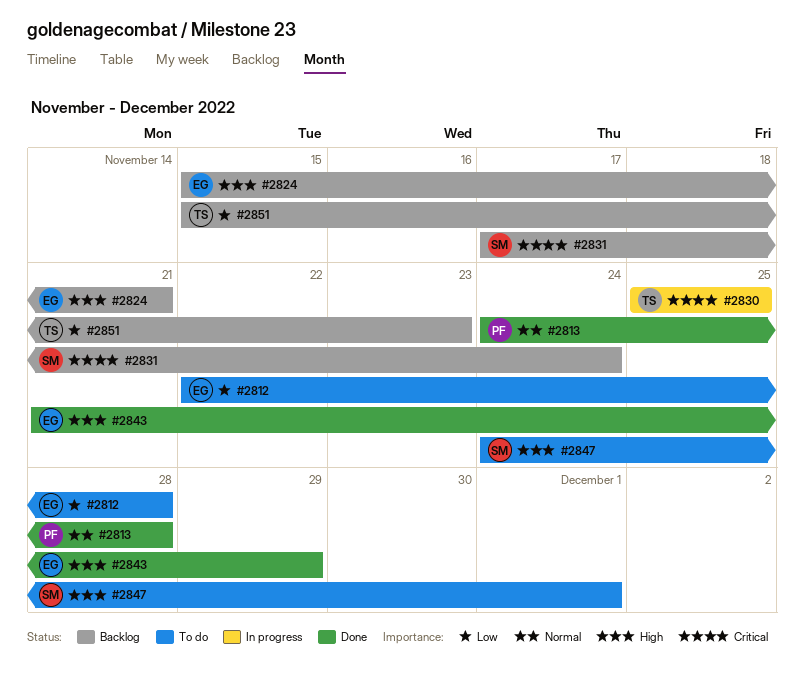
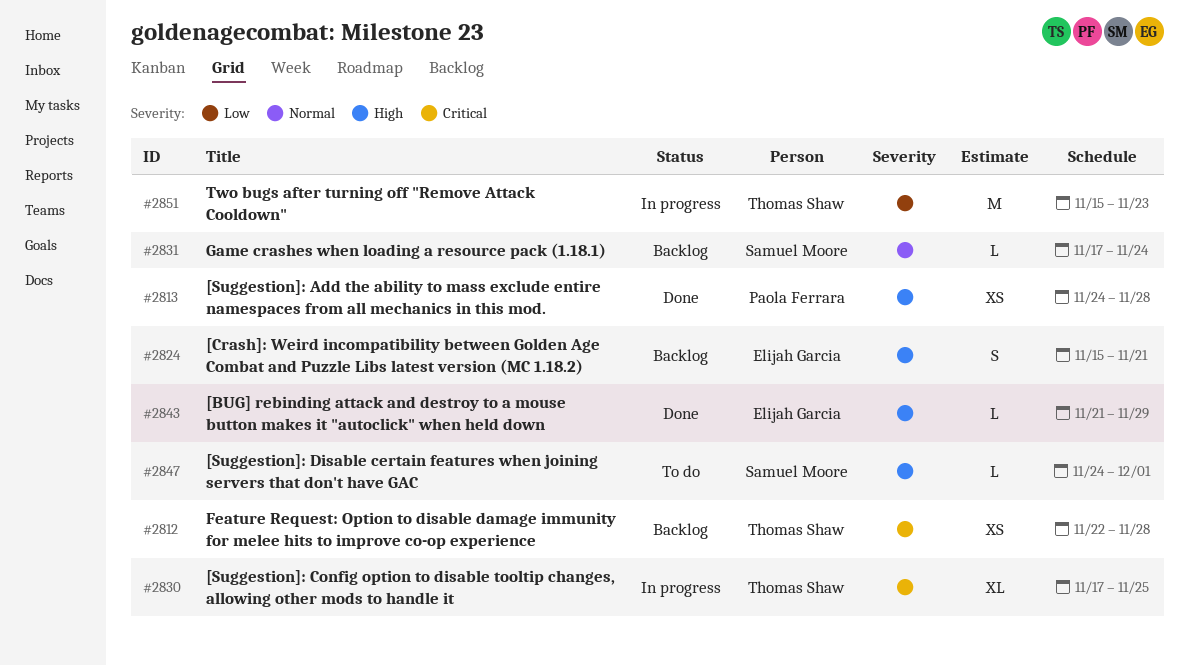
#2812, status: To do -> Backlog
#2812, owner: Elijah Garcia -> Thomas Shaw
#2812, priority: Low -> Critical
#2813, priority: Normal -> High
#2830, start: Nov 25 -> Nov 17
#2831, priority: Critical -> Normal
#2851, status: Backlog -> In progress

